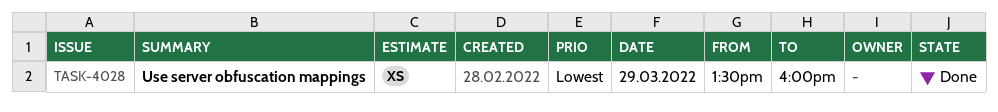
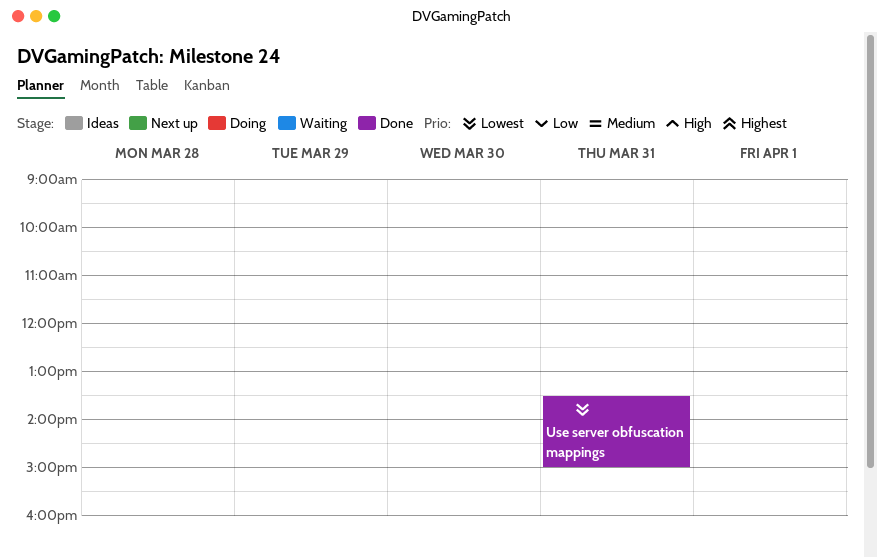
Use server obfuscation mappings, day: Mar 29 -> Mar 31
Use server obfuscation mappings, ends: 16:00 -> 15:00

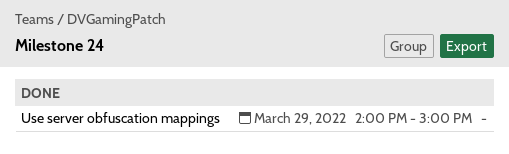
Use server obfuscation mappings, day: Mar 31 -> Mar 29
Use server obfuscation mappings, begins: 13:30 -> 14:00

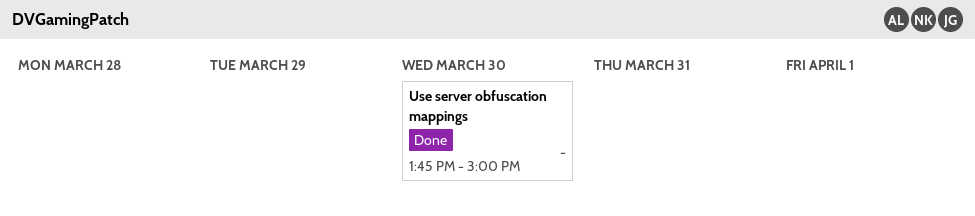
Use server obfuscation mappings, day: Mar 29 -> Mar 30
Use server obfuscation mappings, begins: 14:00 -> 13:45

